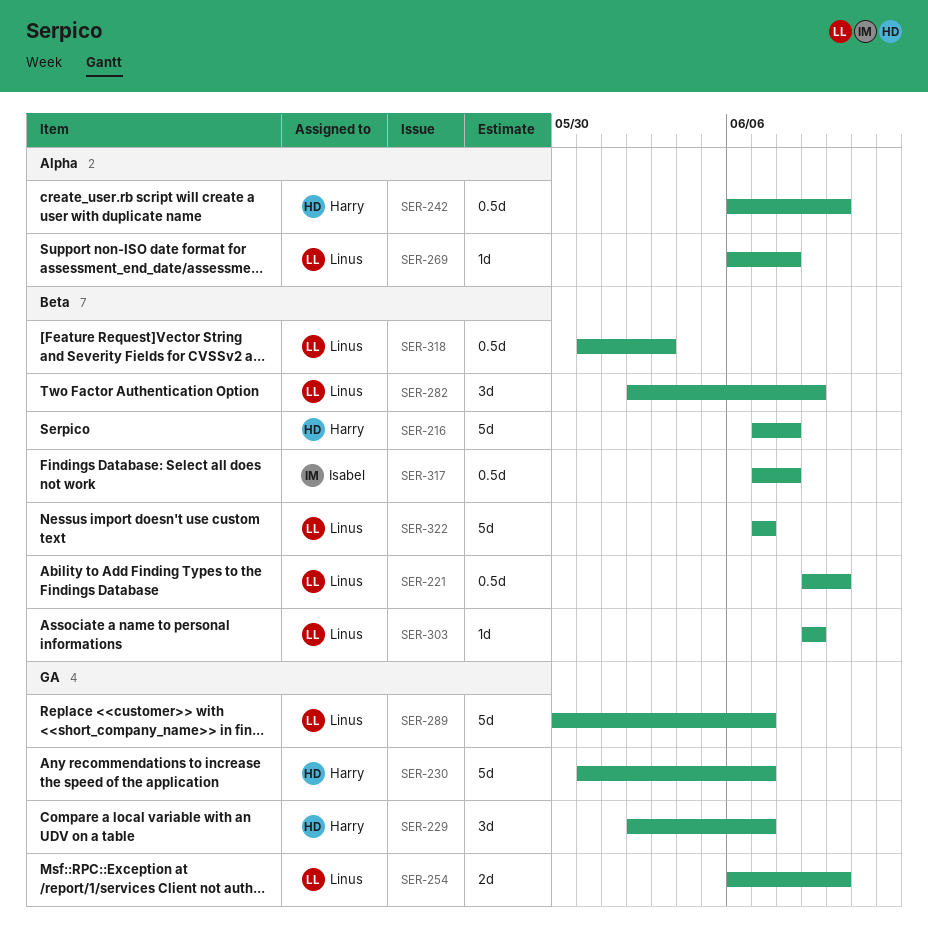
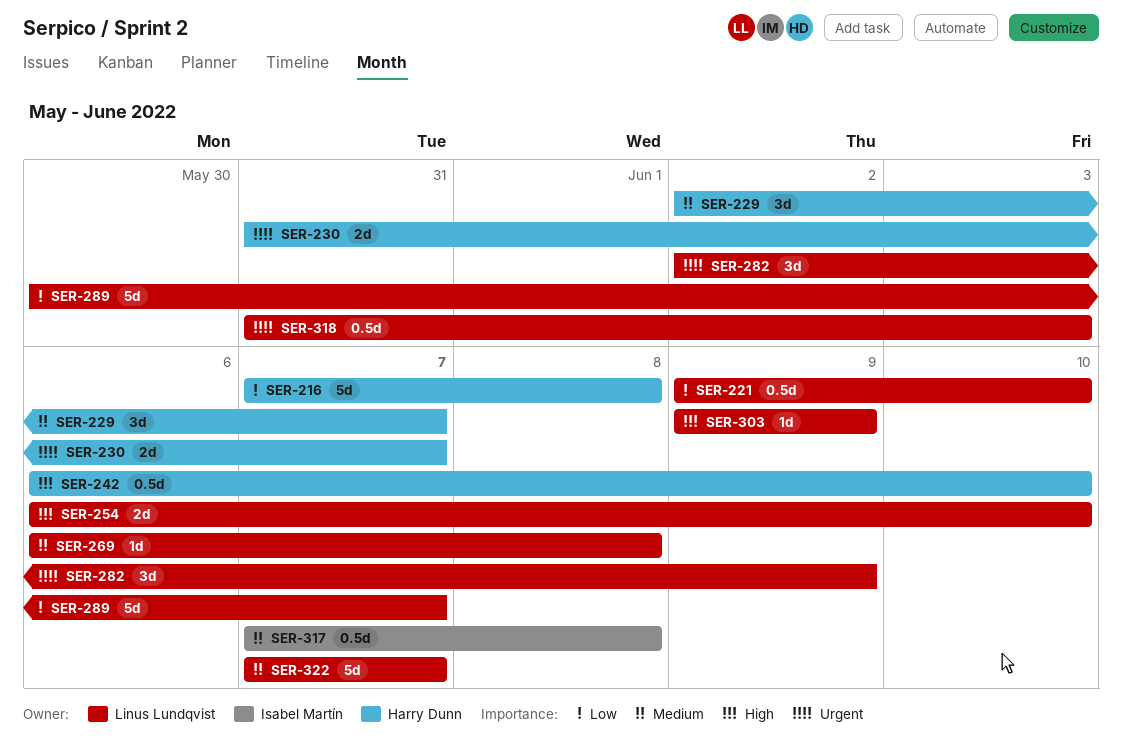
SER-230, estimate: 5d -> 2d

